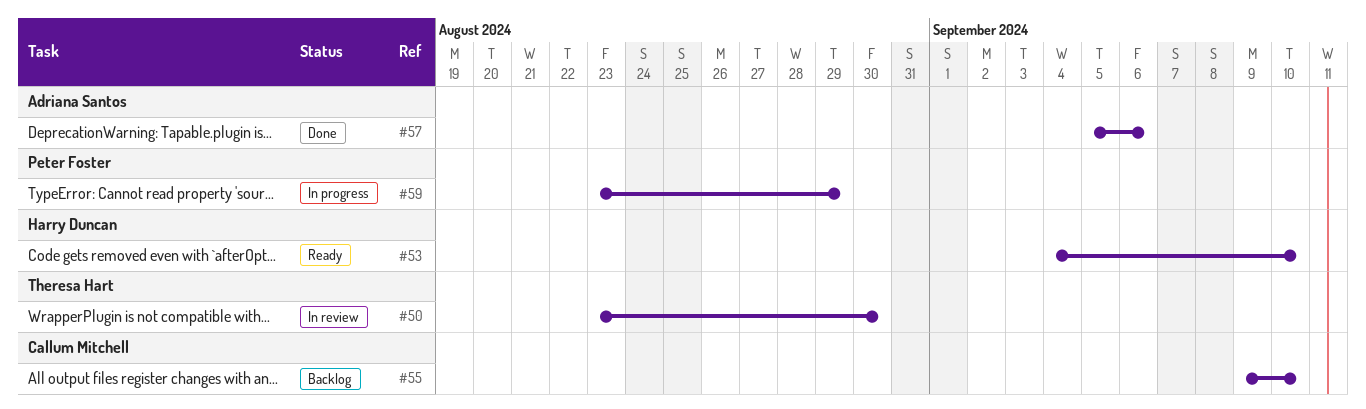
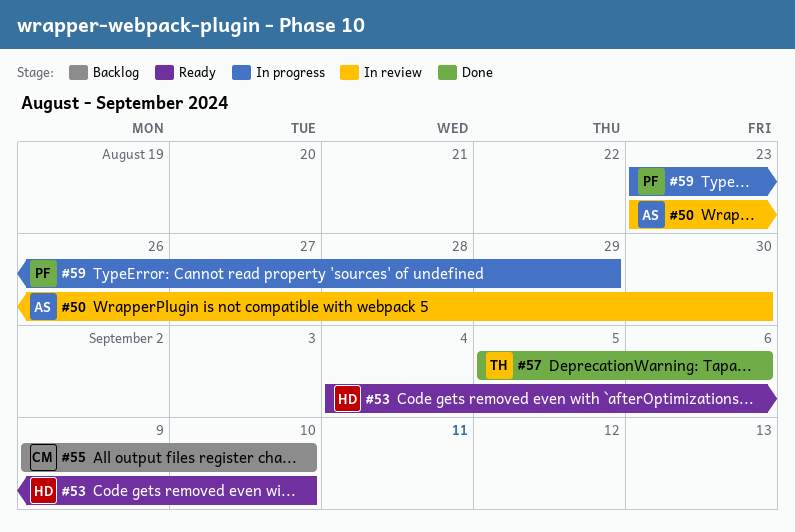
#50, owner: Theresa Hart -> Adriana Santos
#57, owner: Adriana Santos -> Theresa Hart

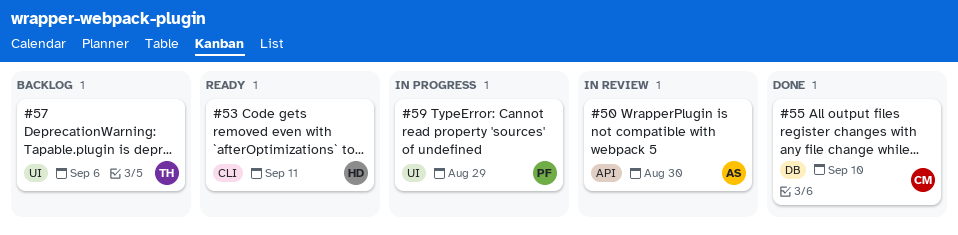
#53, due: Sep 10 -> Sep 11
#55, status: Backlog -> Done
#57, status: Done -> Backlog

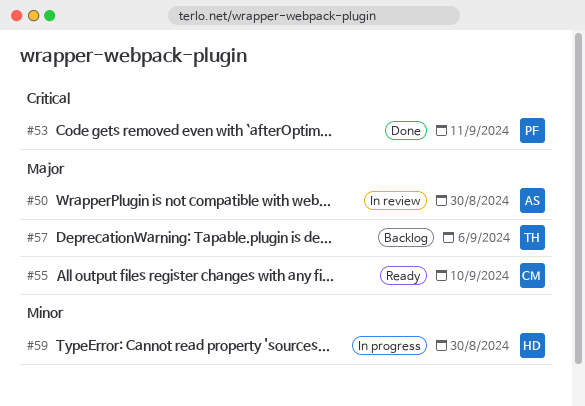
#53, status: Ready -> Done
#53, owner: HD -> PF
#55, status: Done -> Ready
#59, owner: PF -> HD
#59, due: Aug 29 -> Aug 30

